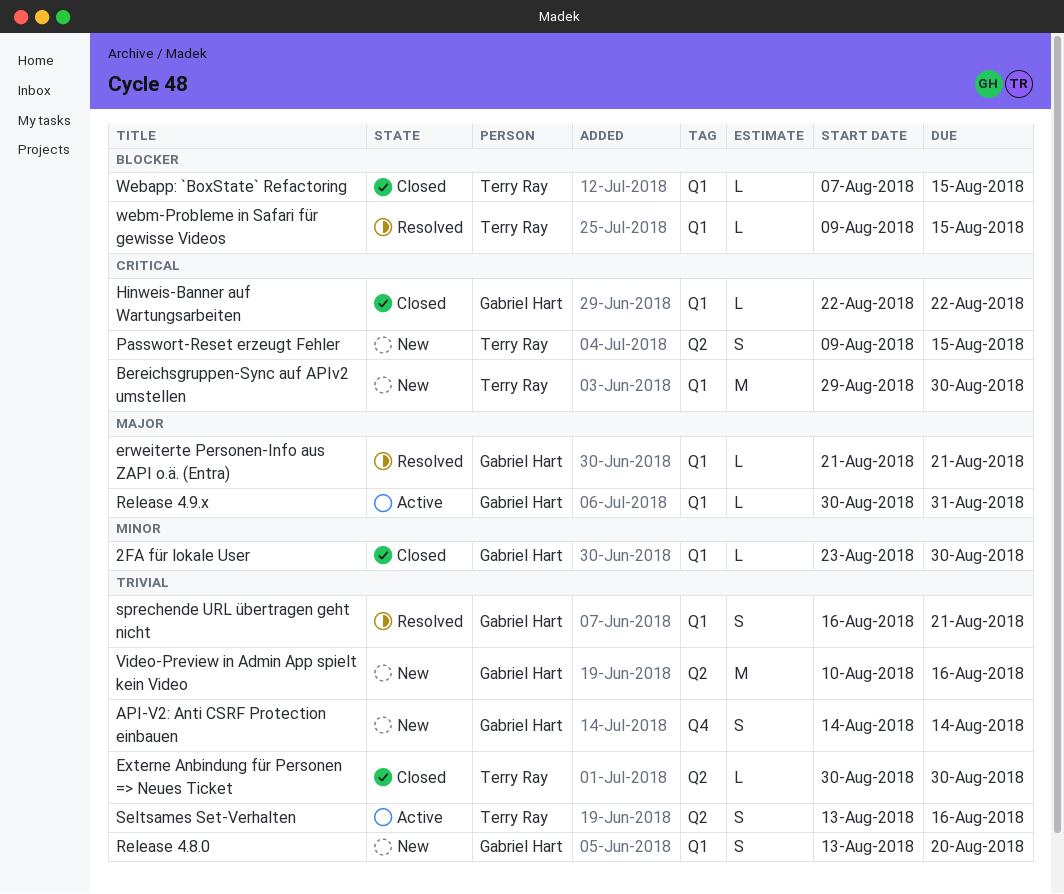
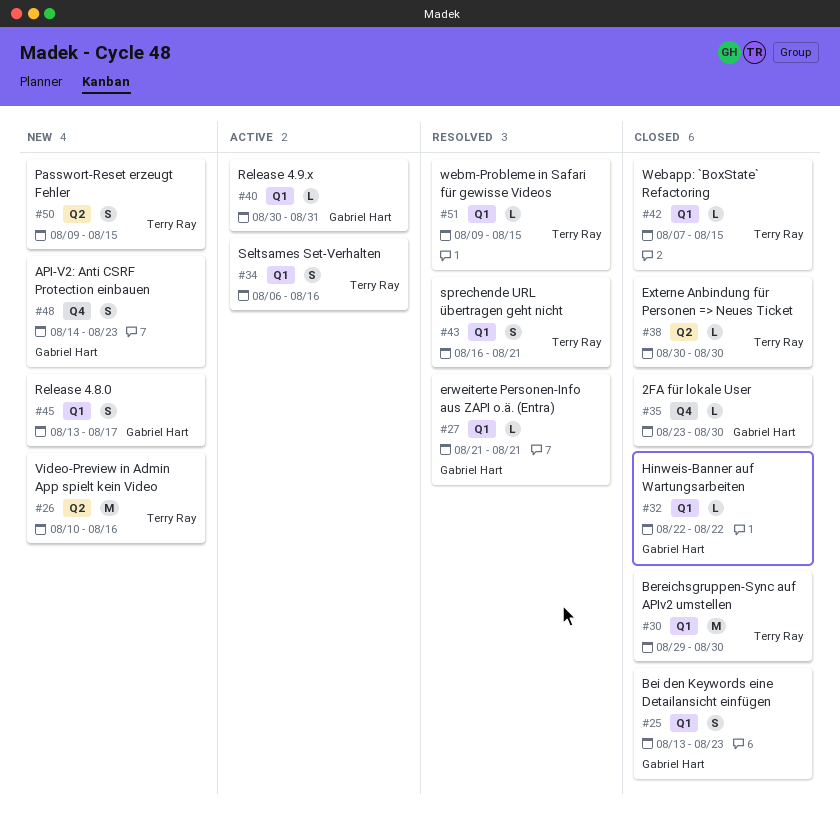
2FA für lokale User, label: Q1 -> Q4
API-V2: Anti CSRF Protection einbauen, due: Aug 14 -> Aug 23
Bei den Keywords eine Detailansicht einfügen: none -> present
Bereichsgruppen-Sync auf APIv2 umstellen, status: New -> Closed
Release 4.8.0, due: Aug 20 -> Aug 17
Seltsames Set-Verhalten, label: Q2 -> Q1
Seltsames Set-Verhalten, start: Aug 13 -> Aug 6
sprechende URL übertragen geht nicht, owner: Gabriel Hart -> Terry Ray
Video-Preview in Admin App spielt kein Video, owner: Gabriel Hart -> Terry Ray

